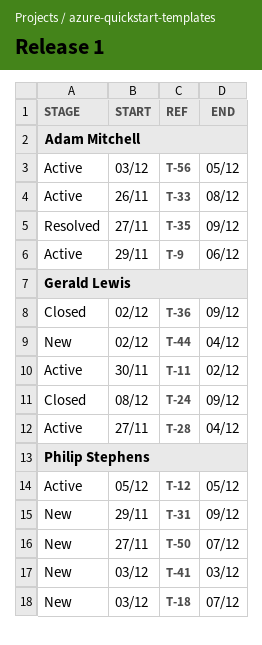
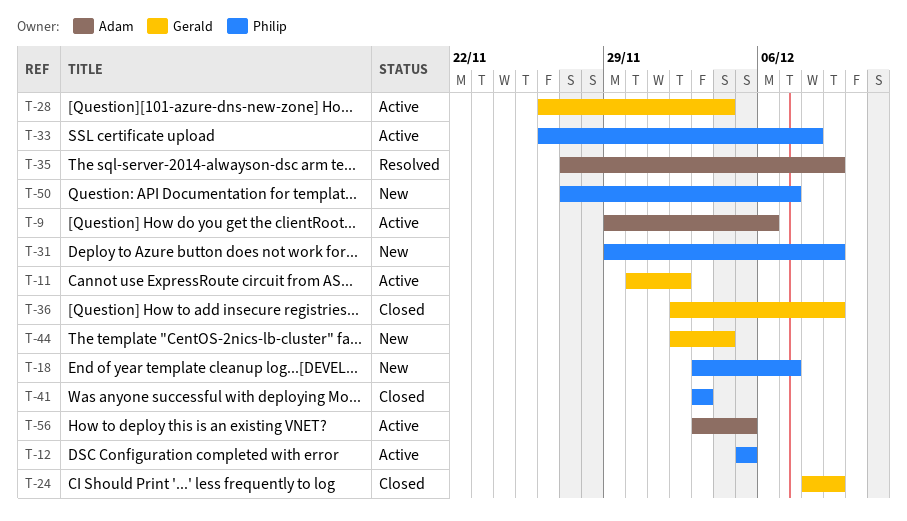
T-28, start: Nov 27 -> Nov 26
T-33, owner: Adam Mitchell -> Philip Stephens
T-41, status: New -> Closed

